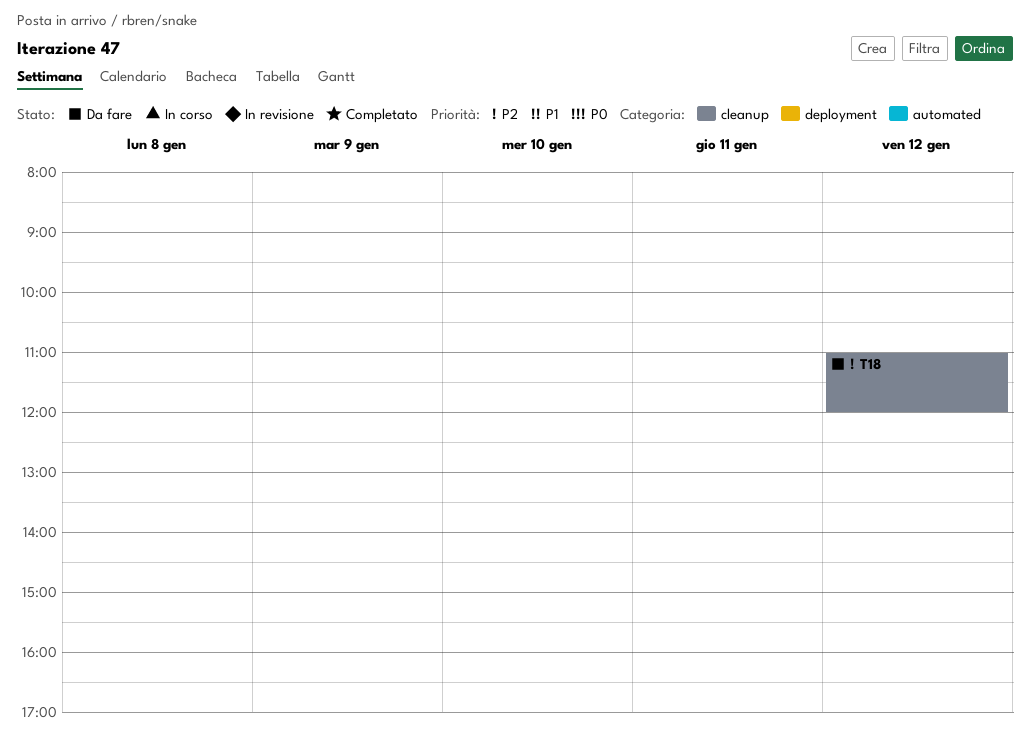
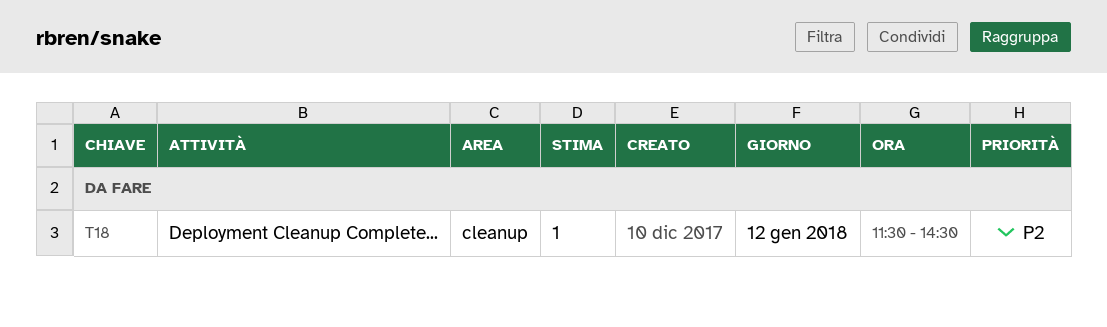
T18, begins: 11:00 -> 11:30
T18, ends: 12:00 -> 14:30

